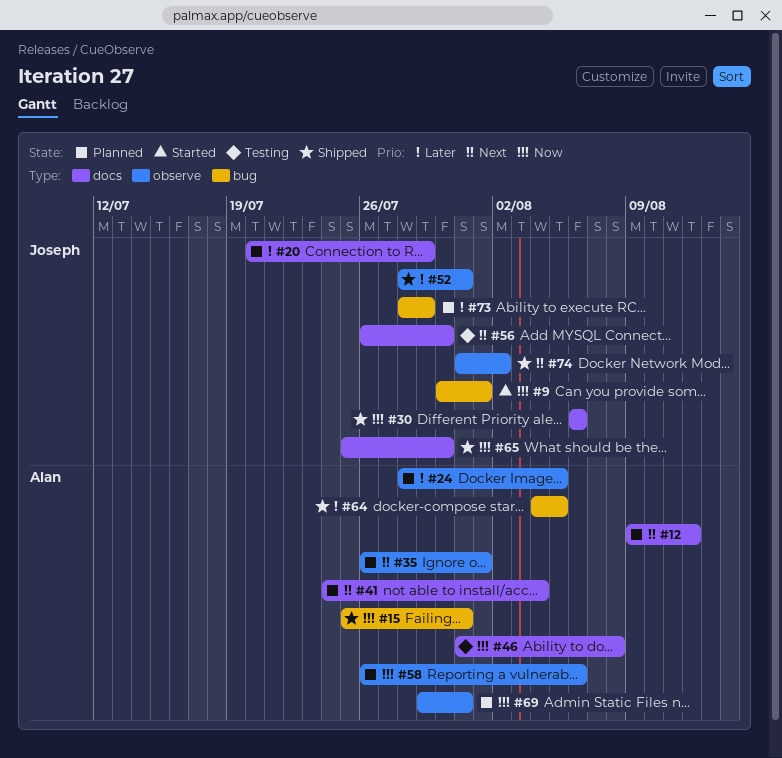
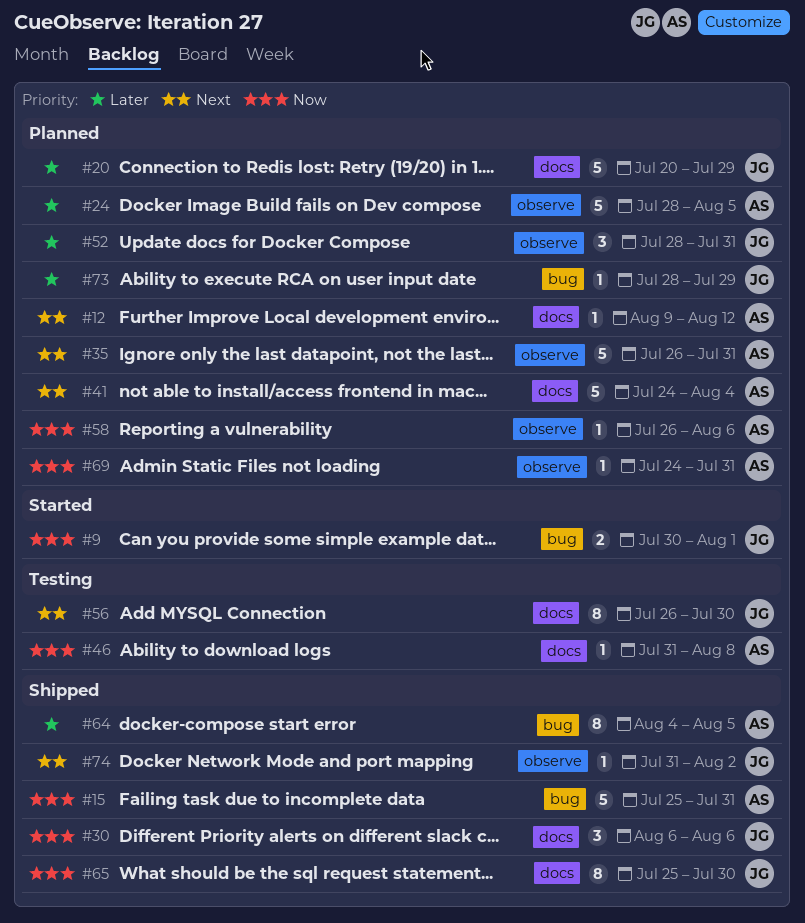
#35, due: Aug 1 -> Jul 31
#52, status: Shipped -> Planned
#69, start: Jul 29 -> Jul 24

